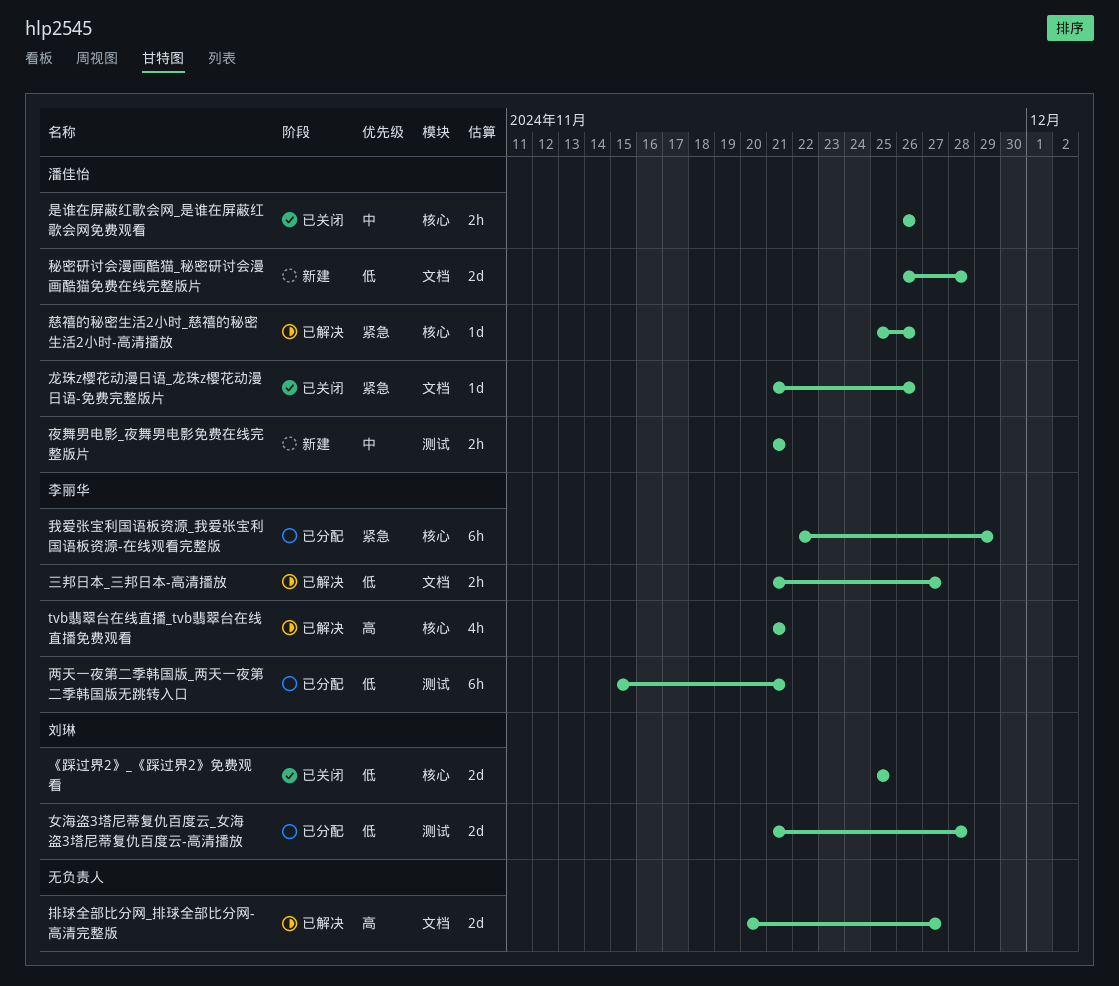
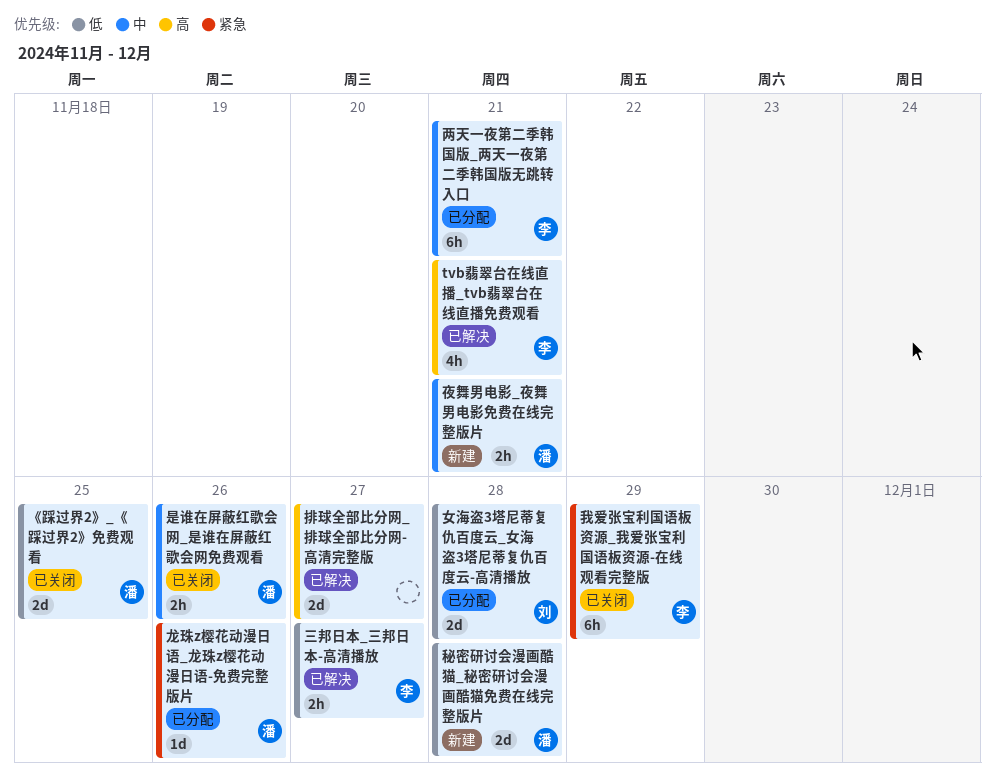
《踩过界2》_《踩过界2》免费观看, owner: 刘琳 -> 潘佳怡
两天一夜第二季韩国版_两天一夜第二季韩国版无跳转入口, priority: 低 -> 中
慈禧的秘密生活2小时_慈禧的秘密生活2小时-高清播放: present -> none
我爱张宝利国语板资源_我爱张宝利国语板资源-在线观看完整版, status: 已分配 -> 已关闭
龙珠z樱花动漫日语_龙珠z樱花动漫日语-免费完整版片, status: 已关闭 -> 已分配

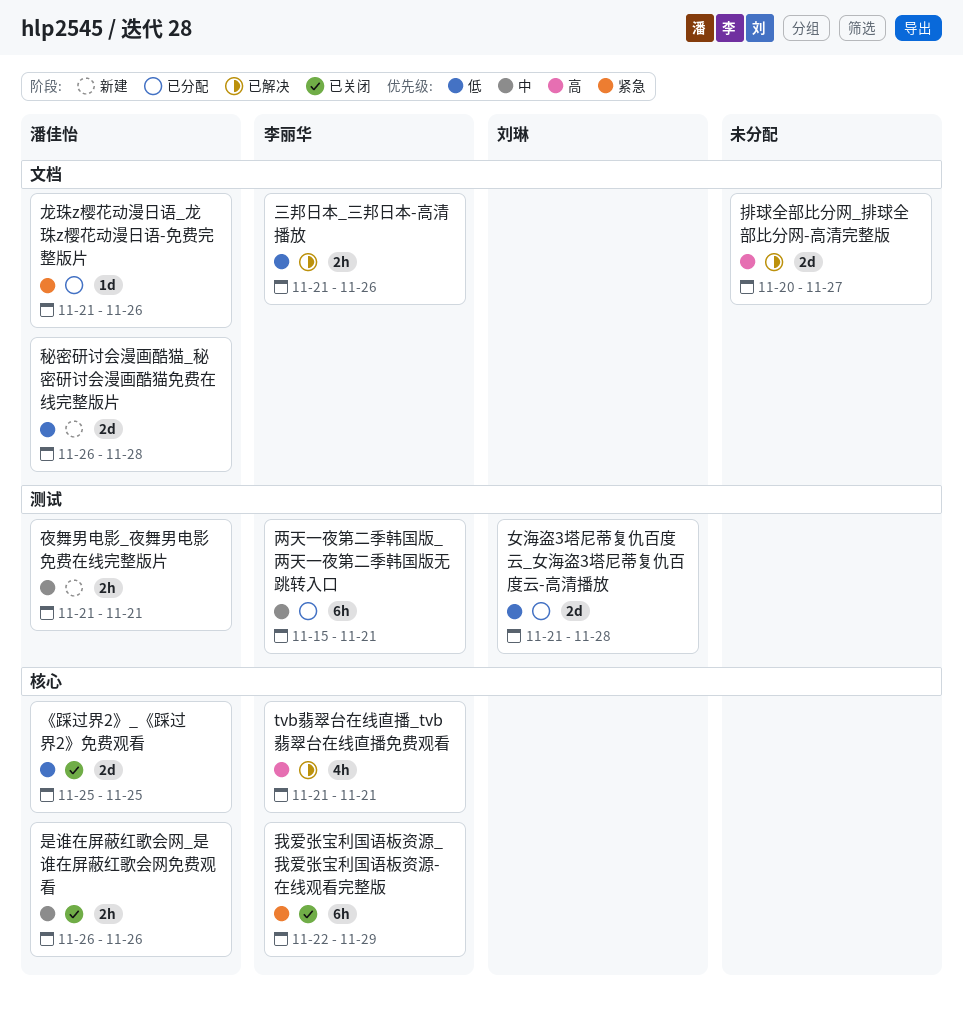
三邦日本_三邦日本-高清播放, due: Nov 27 -> Nov 26

